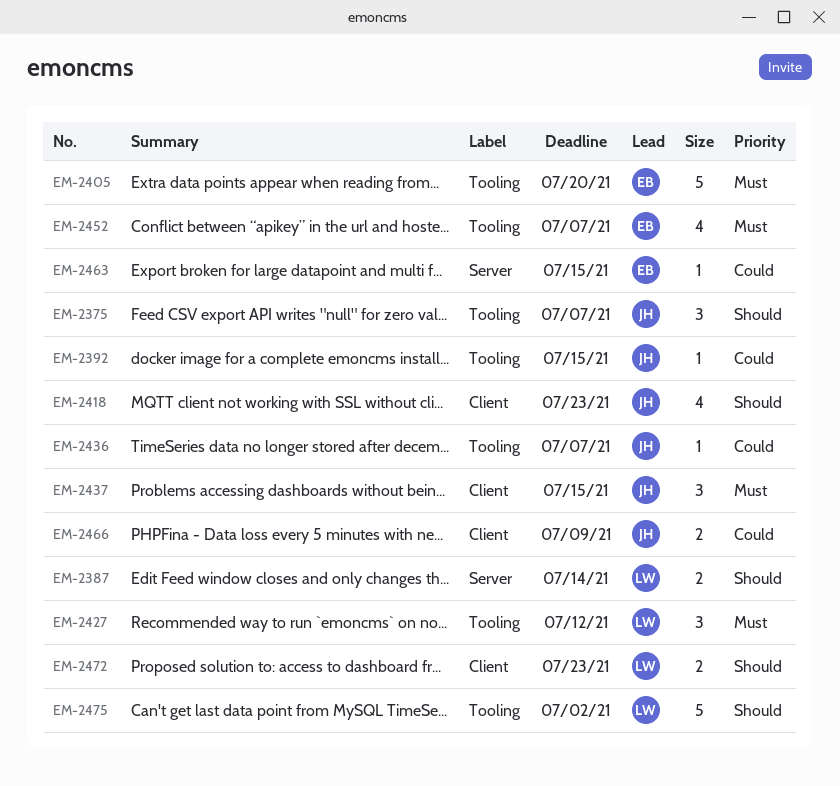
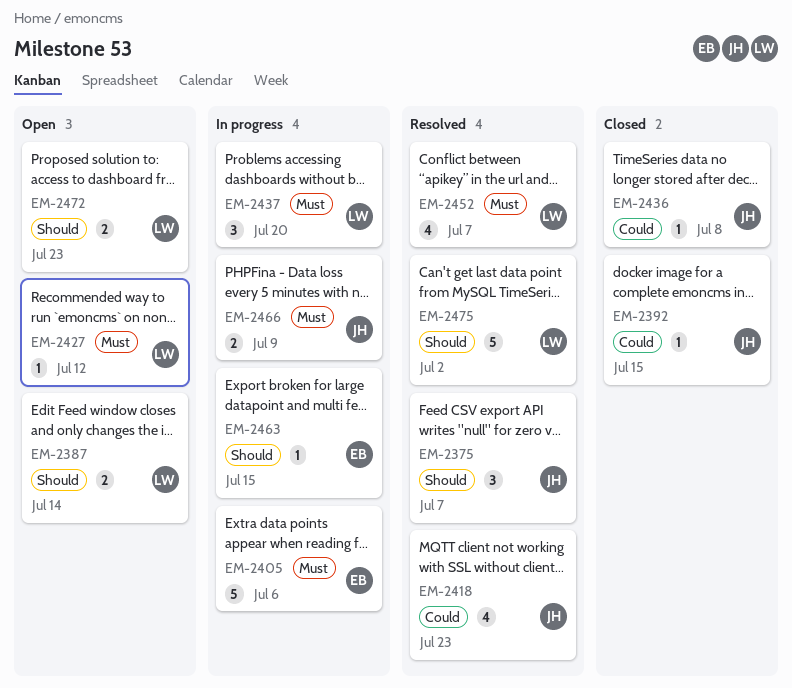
EM-2405, due: Jul 20 -> Jul 6
EM-2418, priority: Should -> Could
EM-2427, estimate: 3 -> 1
EM-2436, due: Jul 7 -> Jul 8
EM-2437, owner: JH -> LW
EM-2437, due: Jul 15 -> Jul 20
EM-2452, owner: EB -> LW
EM-2463, priority: Could -> Should
EM-2466, priority: Could -> Must

